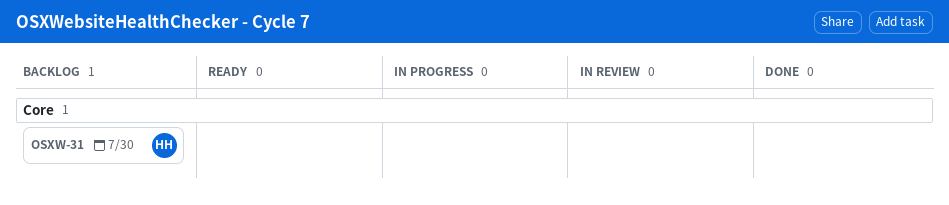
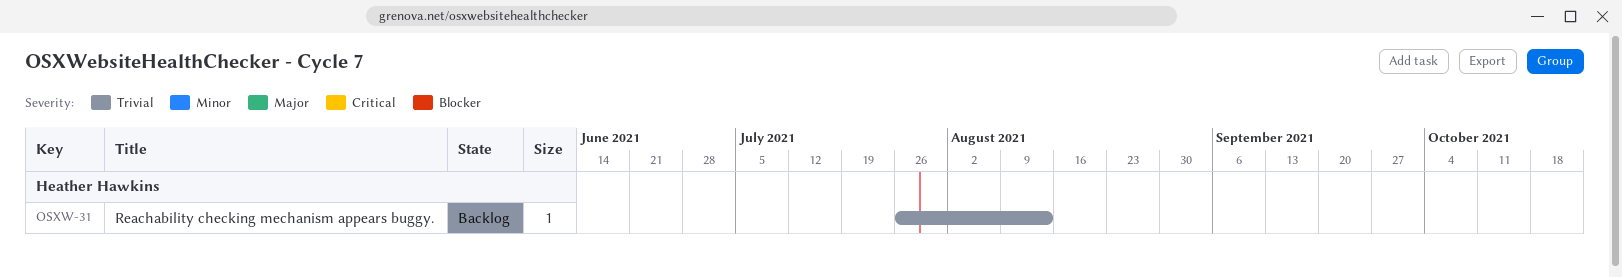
OSXW-31, due: Jul 30 -> Aug 13

